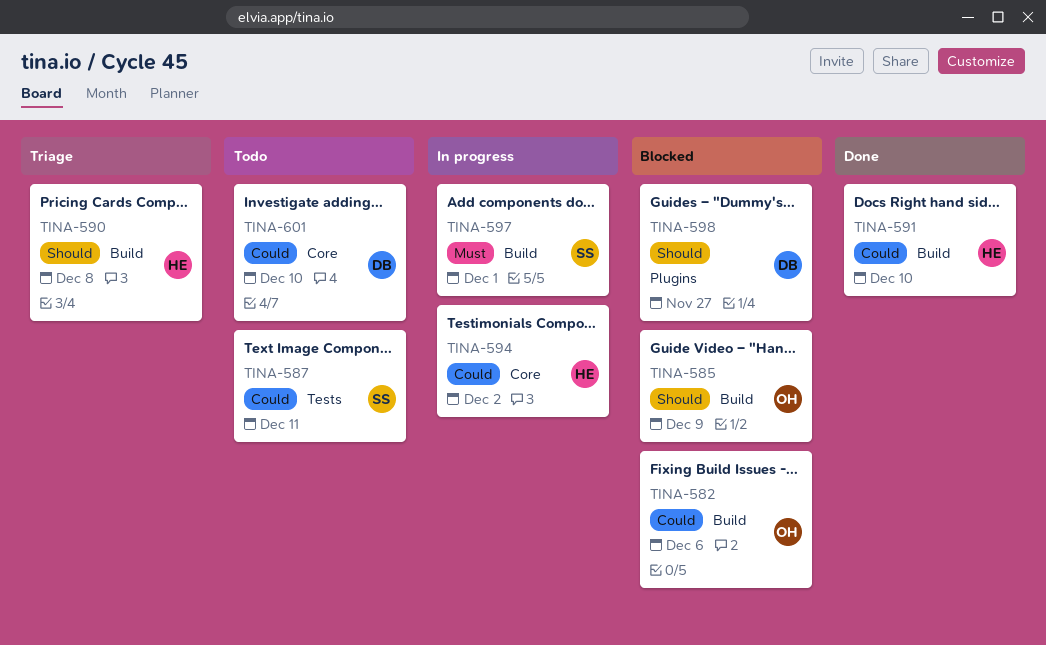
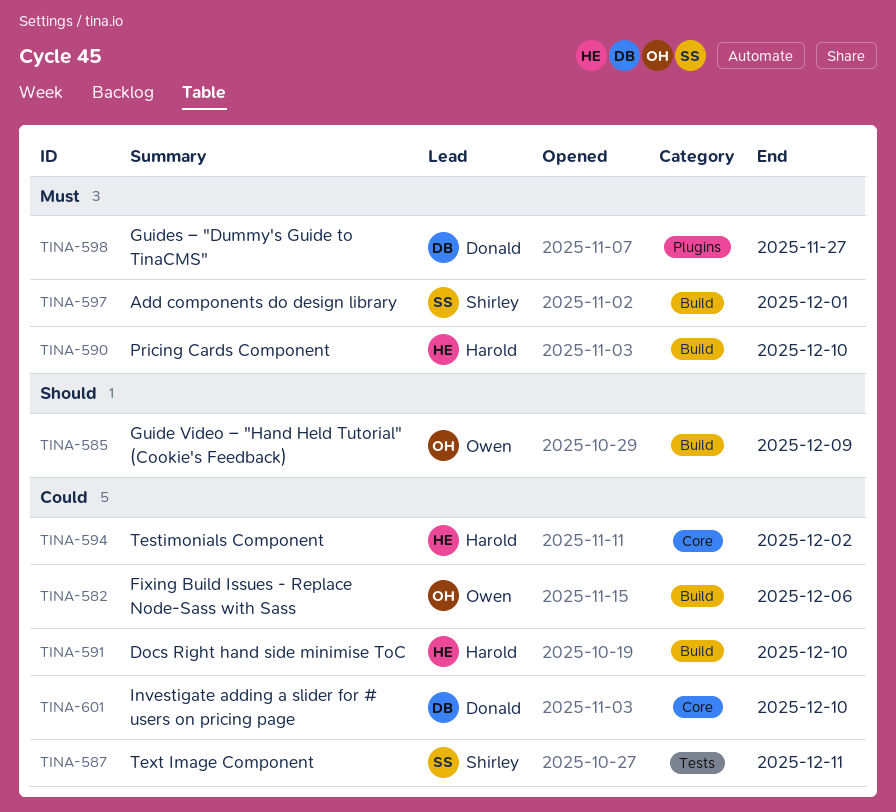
TINA-590, priority: Should -> Must
TINA-590, due: Dec 8 -> Dec 10
TINA-598, priority: Should -> Must

